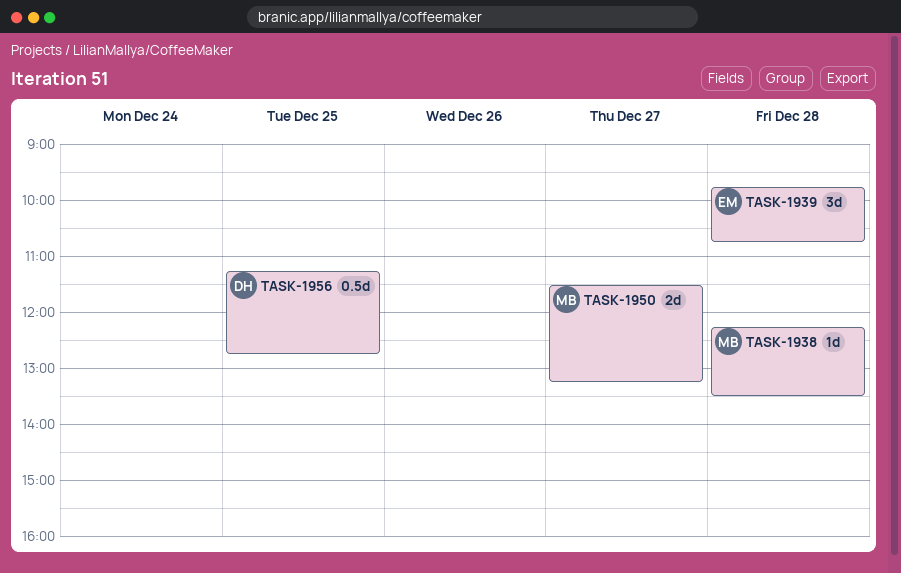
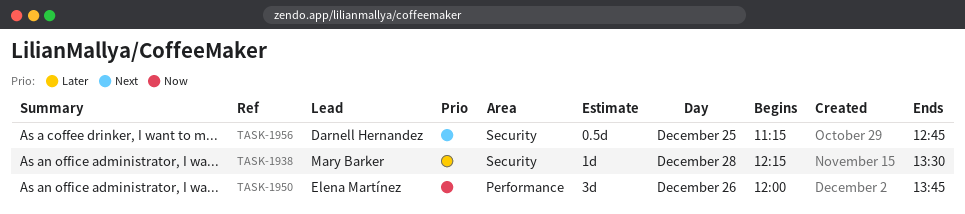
TASK-1939: present -> none
TASK-1950, owner: Mary Barker -> Elena Martínez
TASK-1950, estimate: 2d -> 3d
TASK-1950, day: Dec 27 -> Dec 26
TASK-1950, begins: 11:30 -> 12:00
TASK-1950, ends: 13:15 -> 13:45

